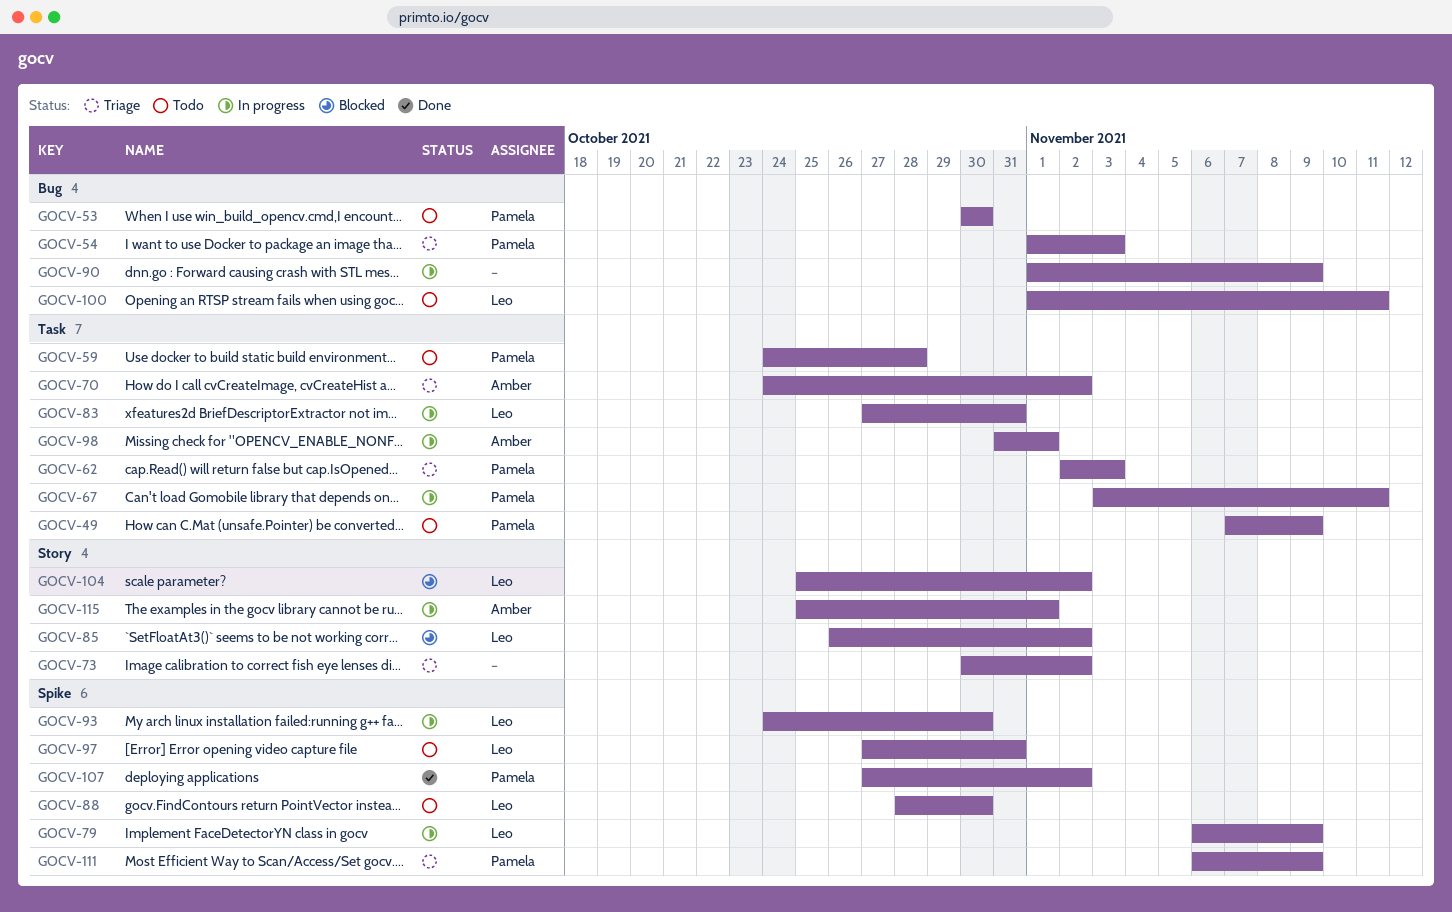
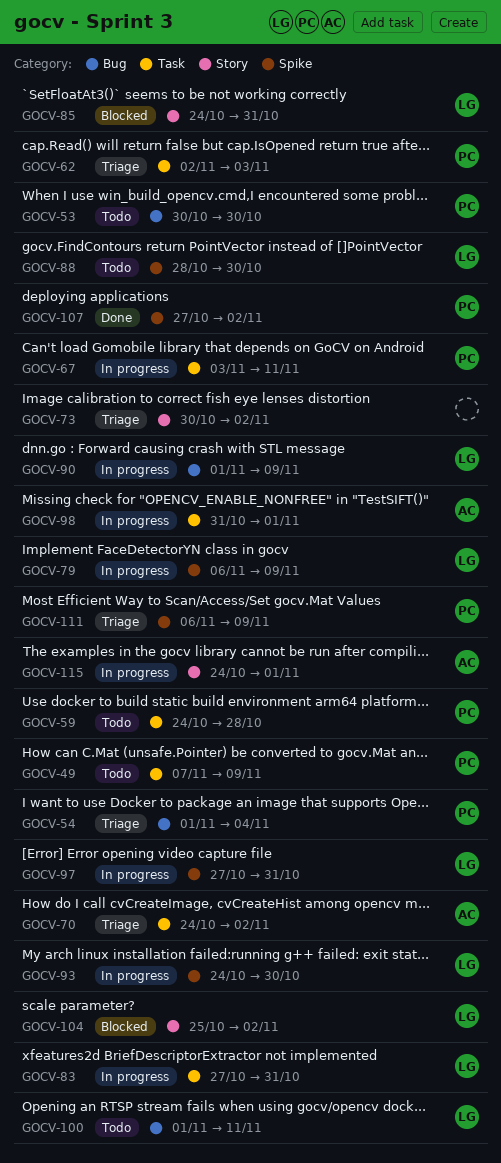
GOCV-54, due: Nov 3 -> Nov 4
GOCV-85, start: Oct 26 -> Oct 24
GOCV-85, due: Nov 2 -> Oct 31
GOCV-90, owner: none -> Leo
GOCV-97, status: Todo -> In progress
GOCV-115, start: Oct 25 -> Oct 24

